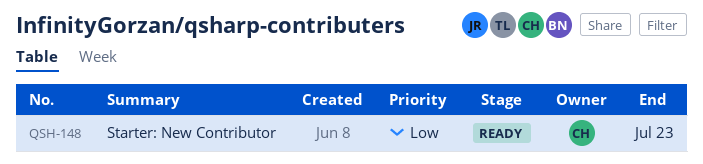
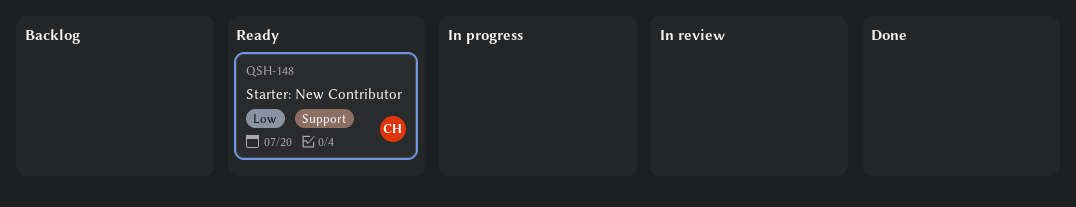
QSH-148, due: Jul 23 -> Jul 20

